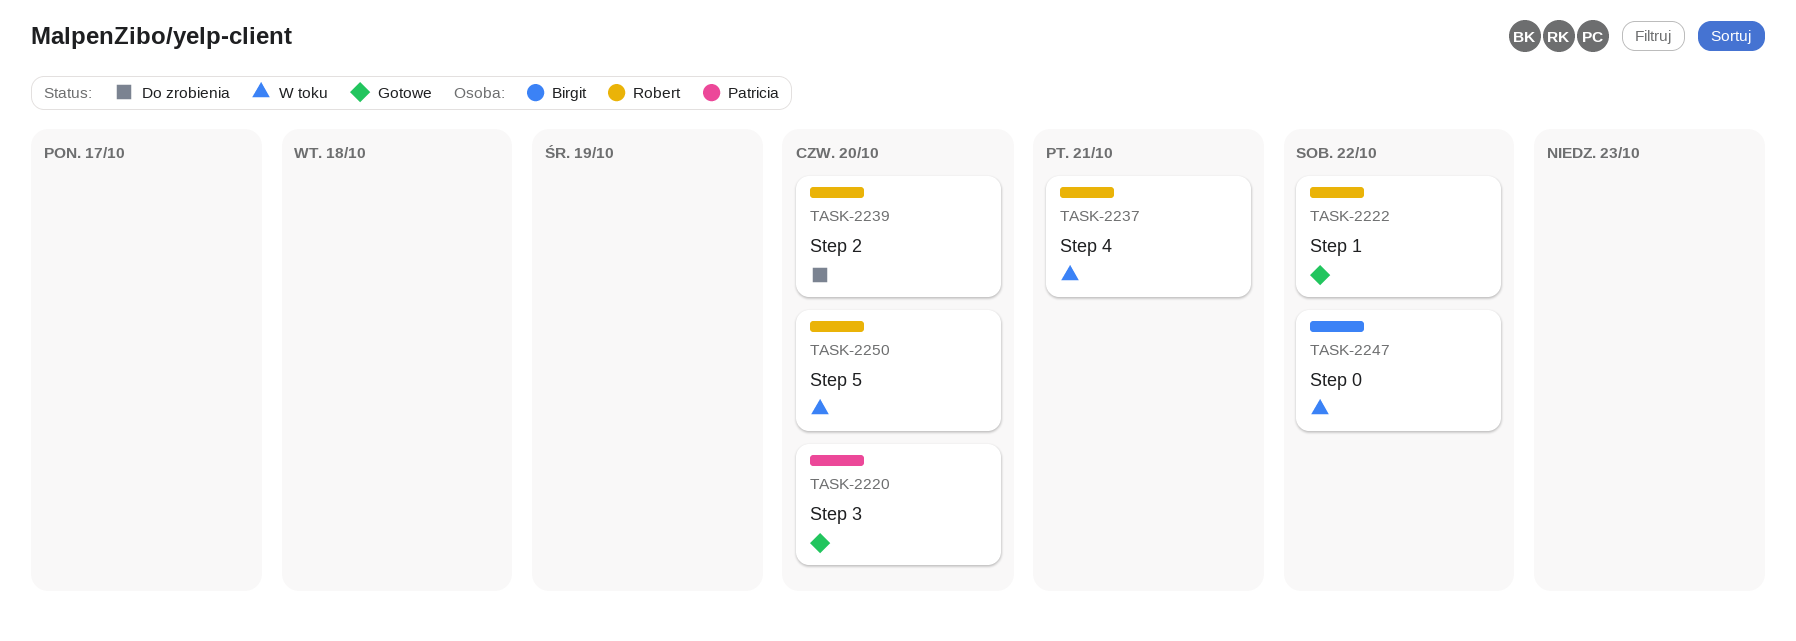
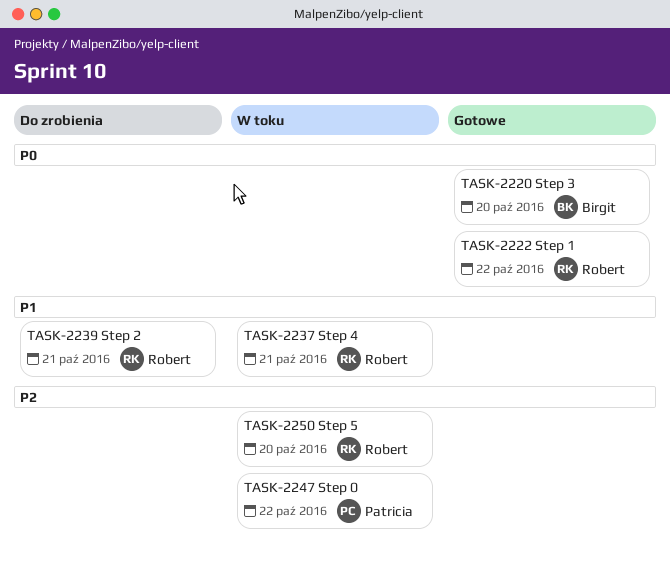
TASK-2220, owner: Patricia -> Birgit
TASK-2239, due: Oct 20 -> Oct 21
TASK-2247, owner: Birgit -> Patricia

